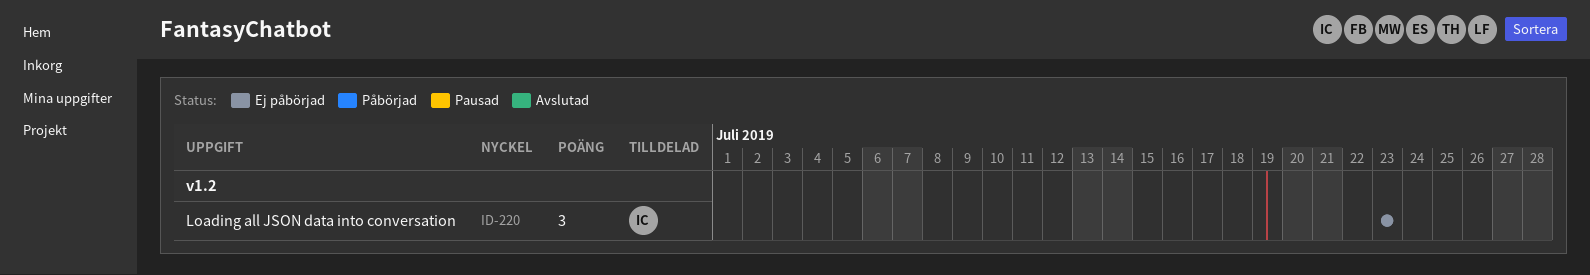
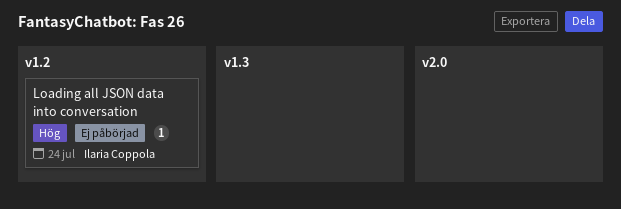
Loading all JSON data into conversation, estimate: 3 -> 1
Loading all JSON data into conversation, due: Jul 23 -> Jul 24

